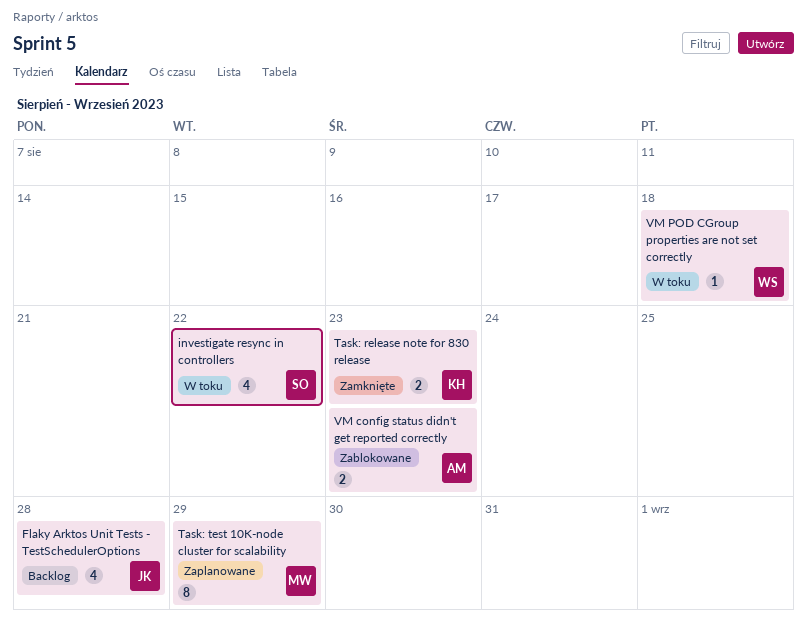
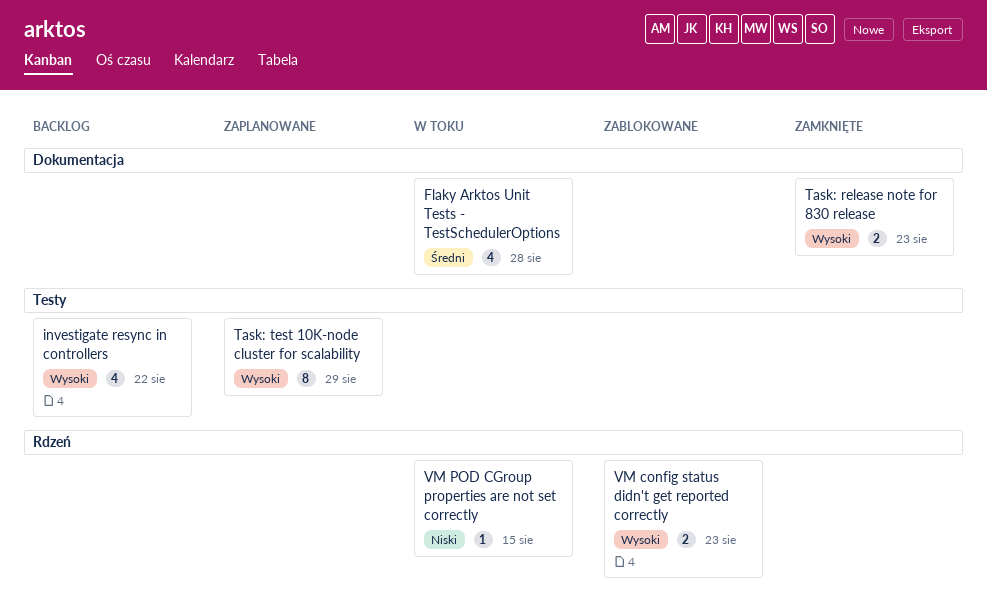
Flaky Arktos Unit Tests - TestSchedulerOptions, status: Backlog -> W toku
investigate resync in controllers, status: W toku -> Backlog
VM POD CGroup properties are not set correctly, due: Aug 18 -> Aug 15

